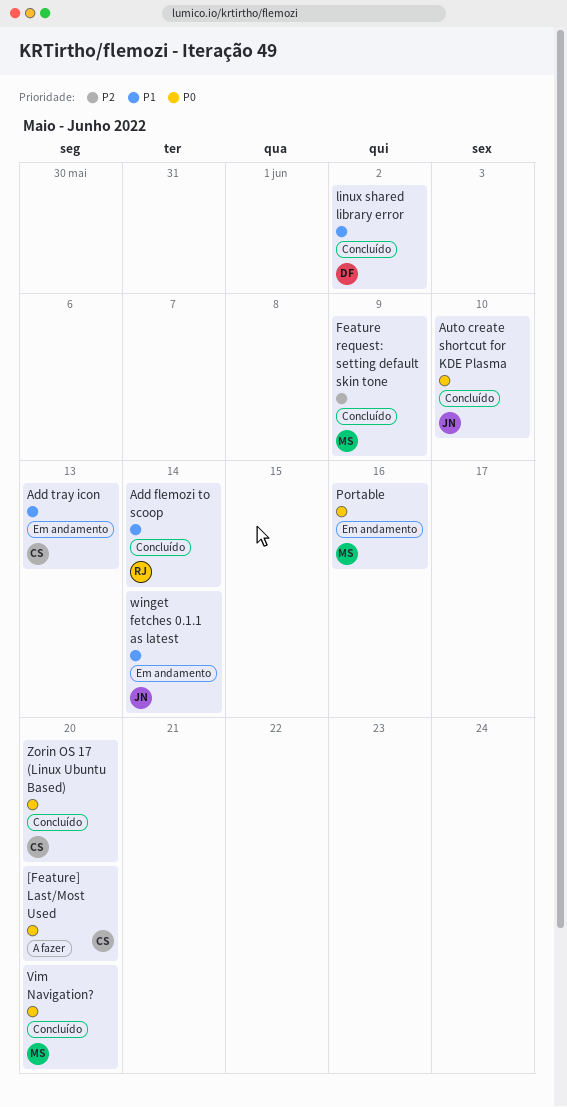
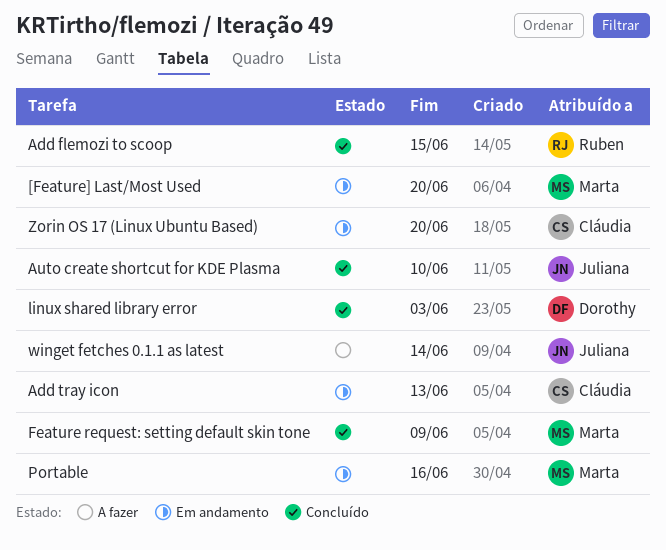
[Feature] Last/Most Used, status: A fazer -> Em andamento
[Feature] Last/Most Used, owner: Cláudia -> Marta
Add flemozi to scoop, due: Jun 14 -> Jun 15
linux shared library error, due: Jun 2 -> Jun 3
Vim Navigation?: present -> none
winget fetches 0.1.1 as latest, status: Em andamento -> A fazer
Zorin OS 17 (Linux Ubuntu Based), status: Concluído -> Em andamento

